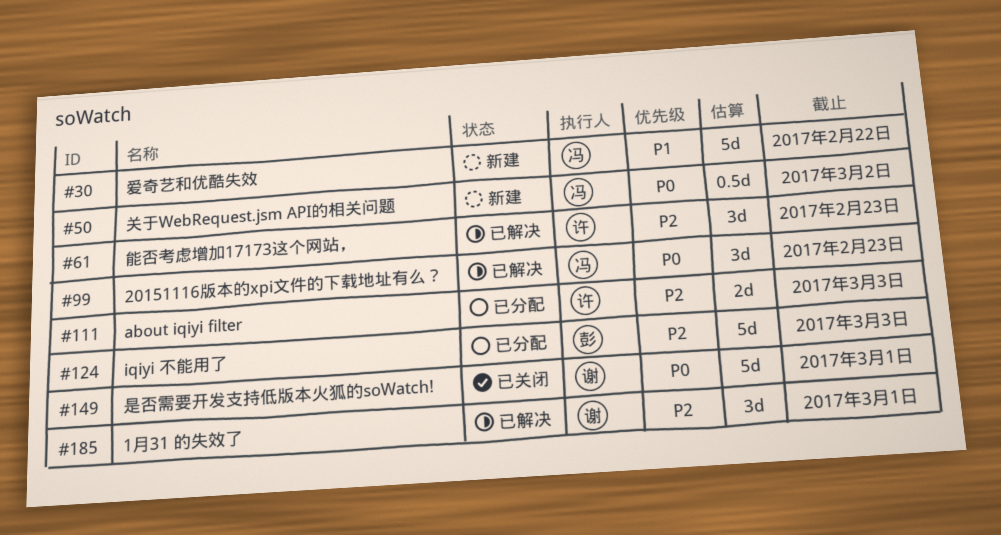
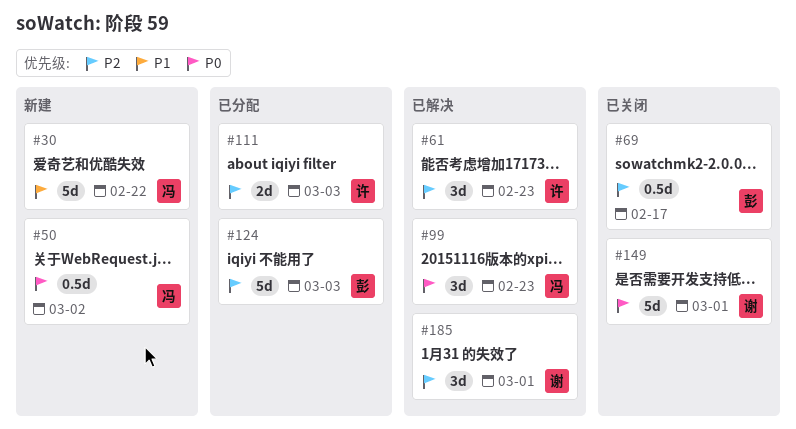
#69: none -> present

